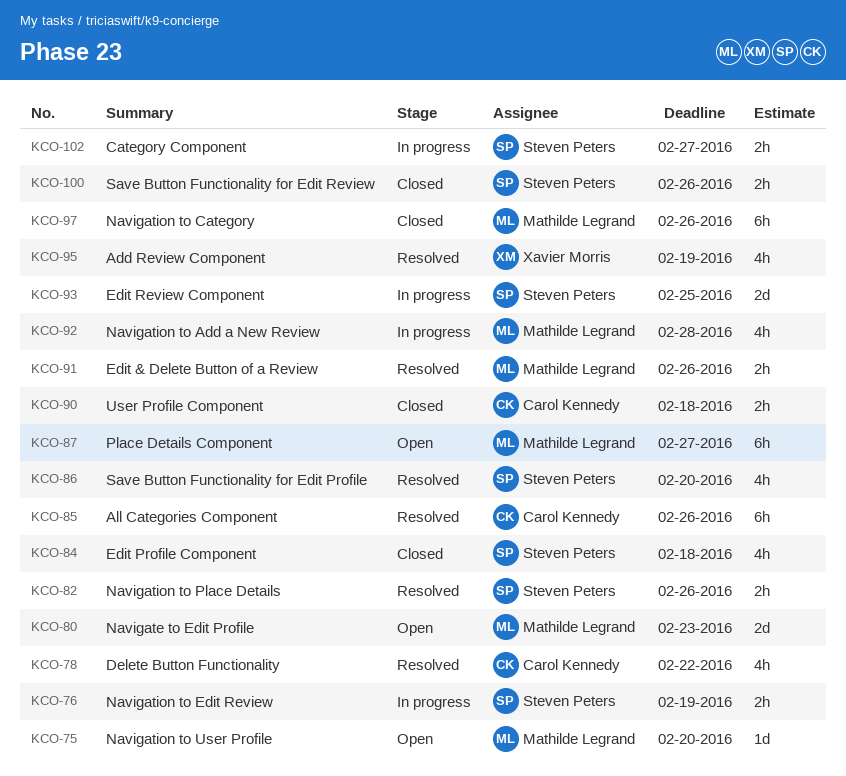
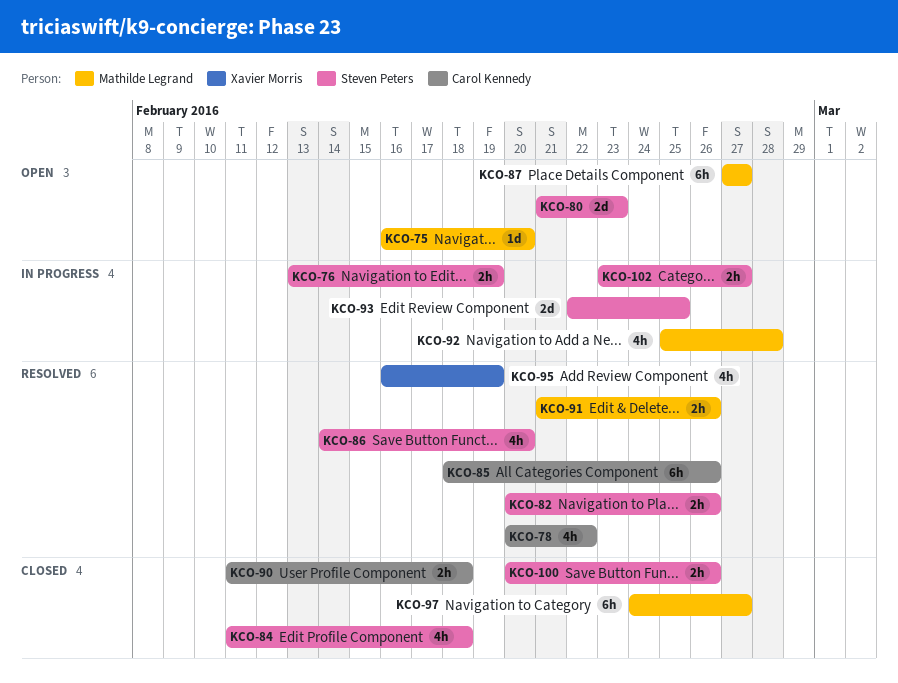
KCO-80, owner: Mathilde Legrand -> Steven Peters
KCO-97, due: Feb 26 -> Feb 27

